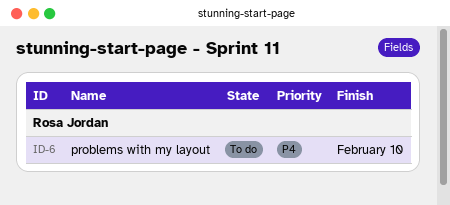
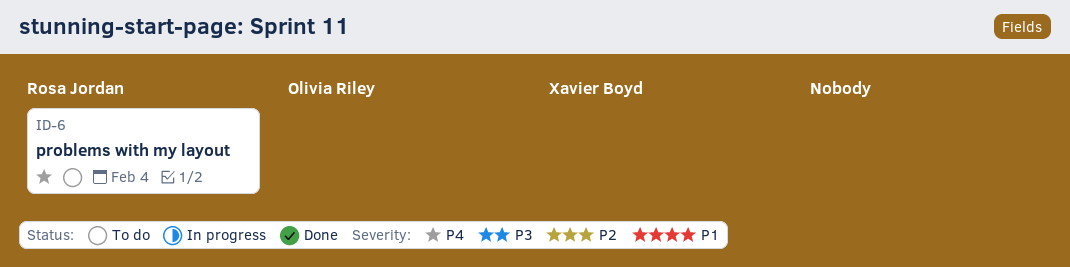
ID-6, due: Feb 10 -> Feb 4

